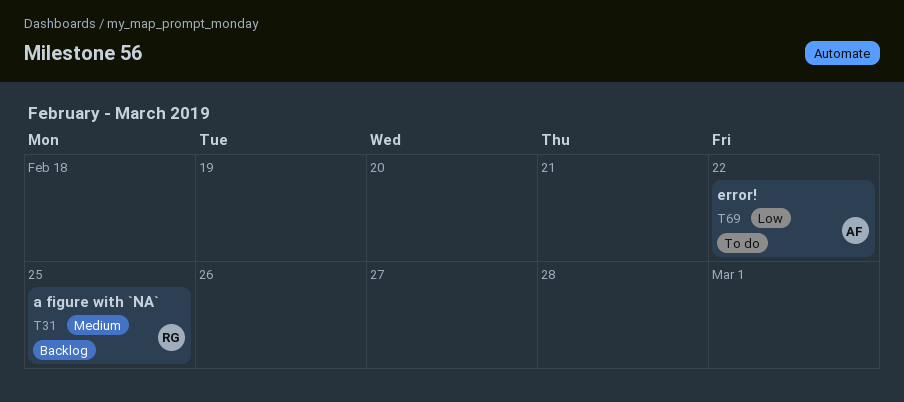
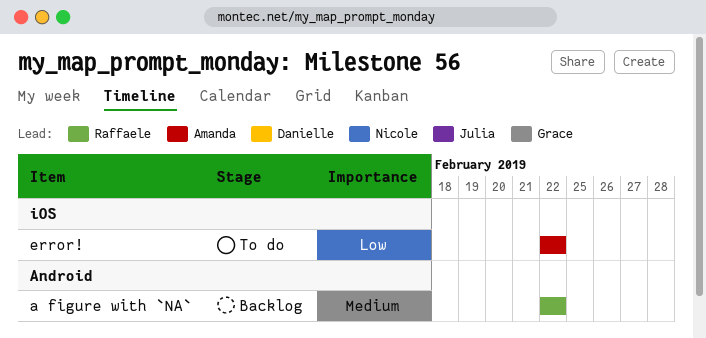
a figure with `NA`, due: Feb 25 -> Feb 22

